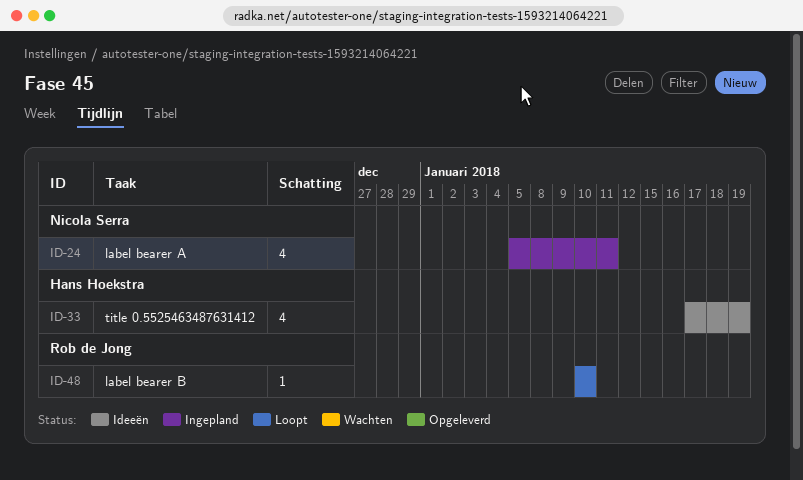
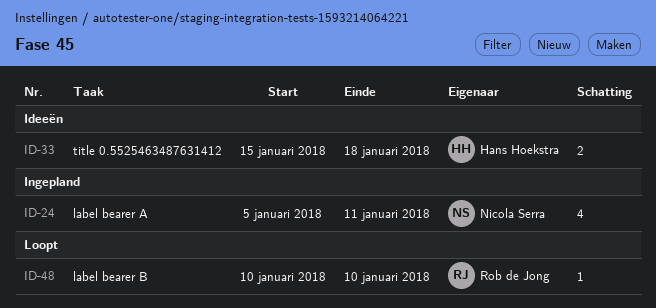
ID-33, estimate: 4 -> 2
ID-33, start: Jan 17 -> Jan 15
ID-33, due: Jan 19 -> Jan 18

